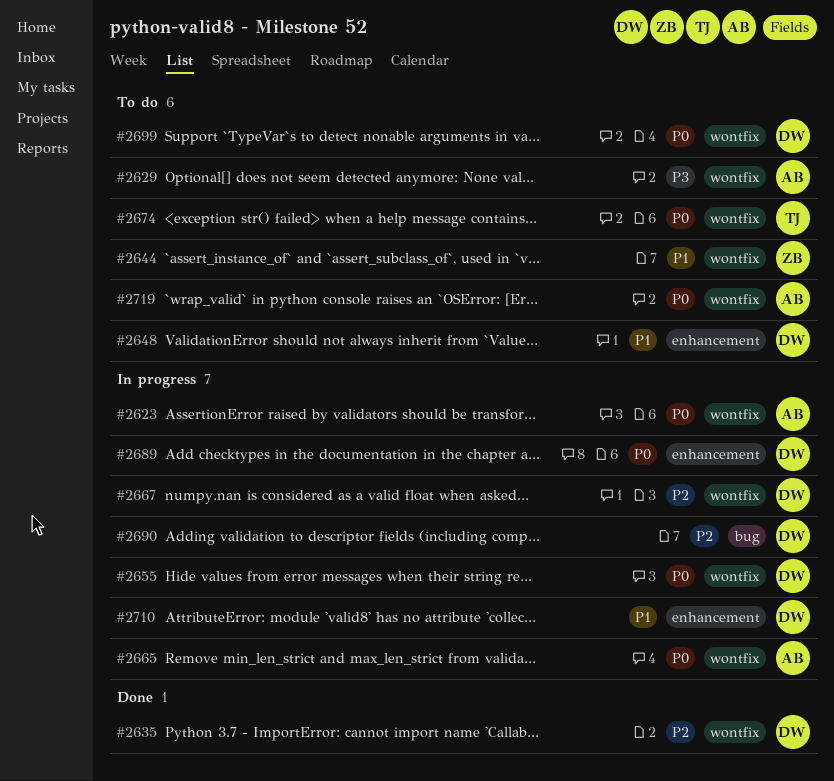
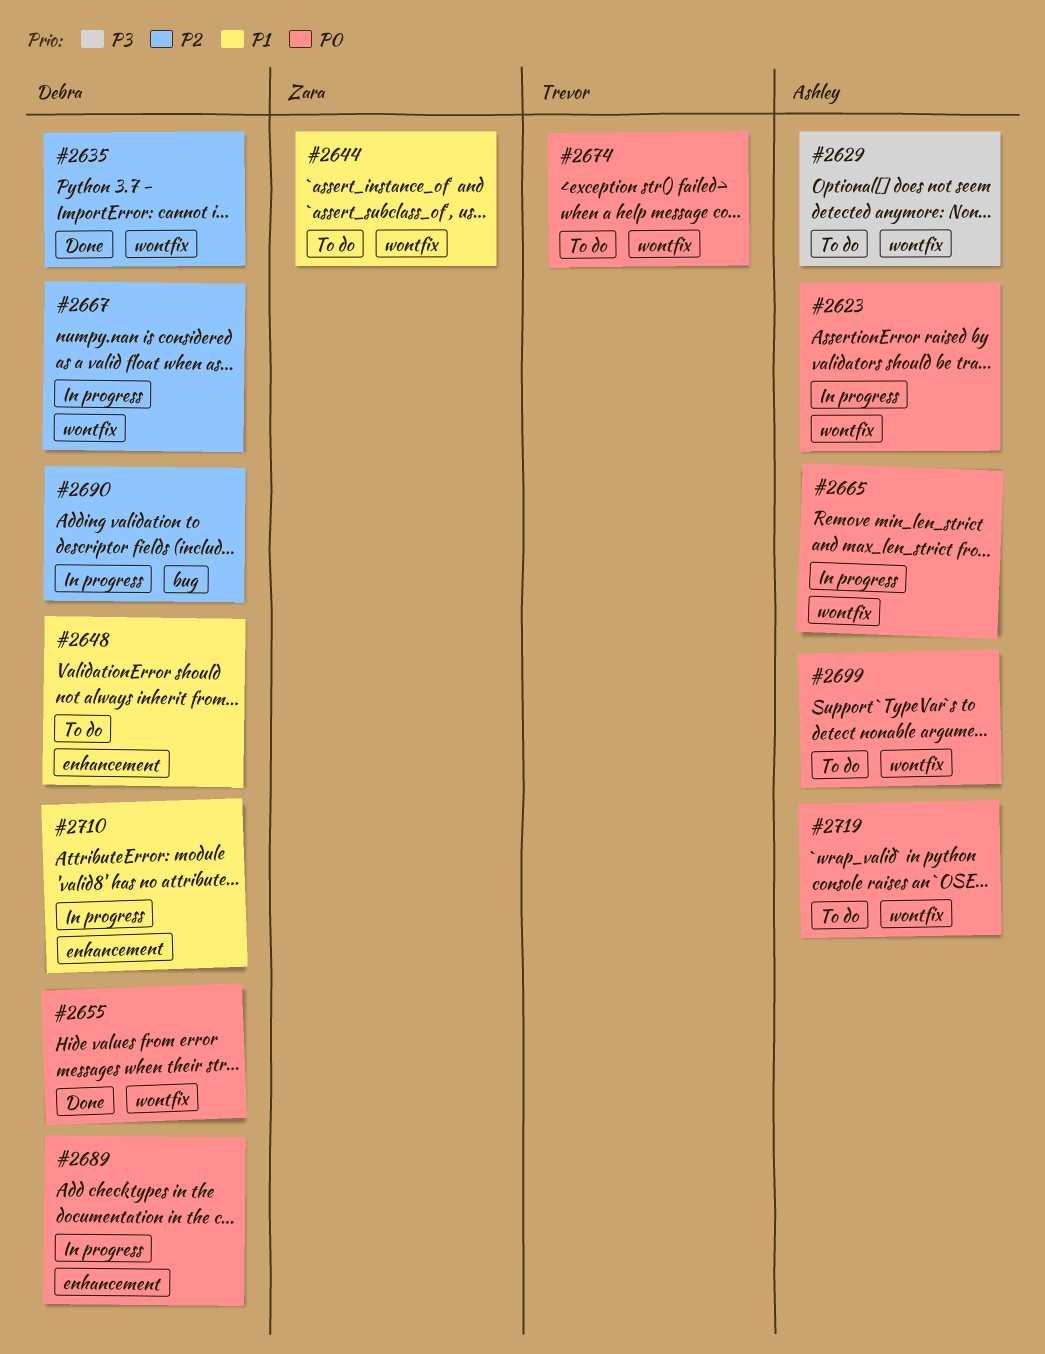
#2655, status: In progress -> Done
#2699, owner: Debra -> Ashley

